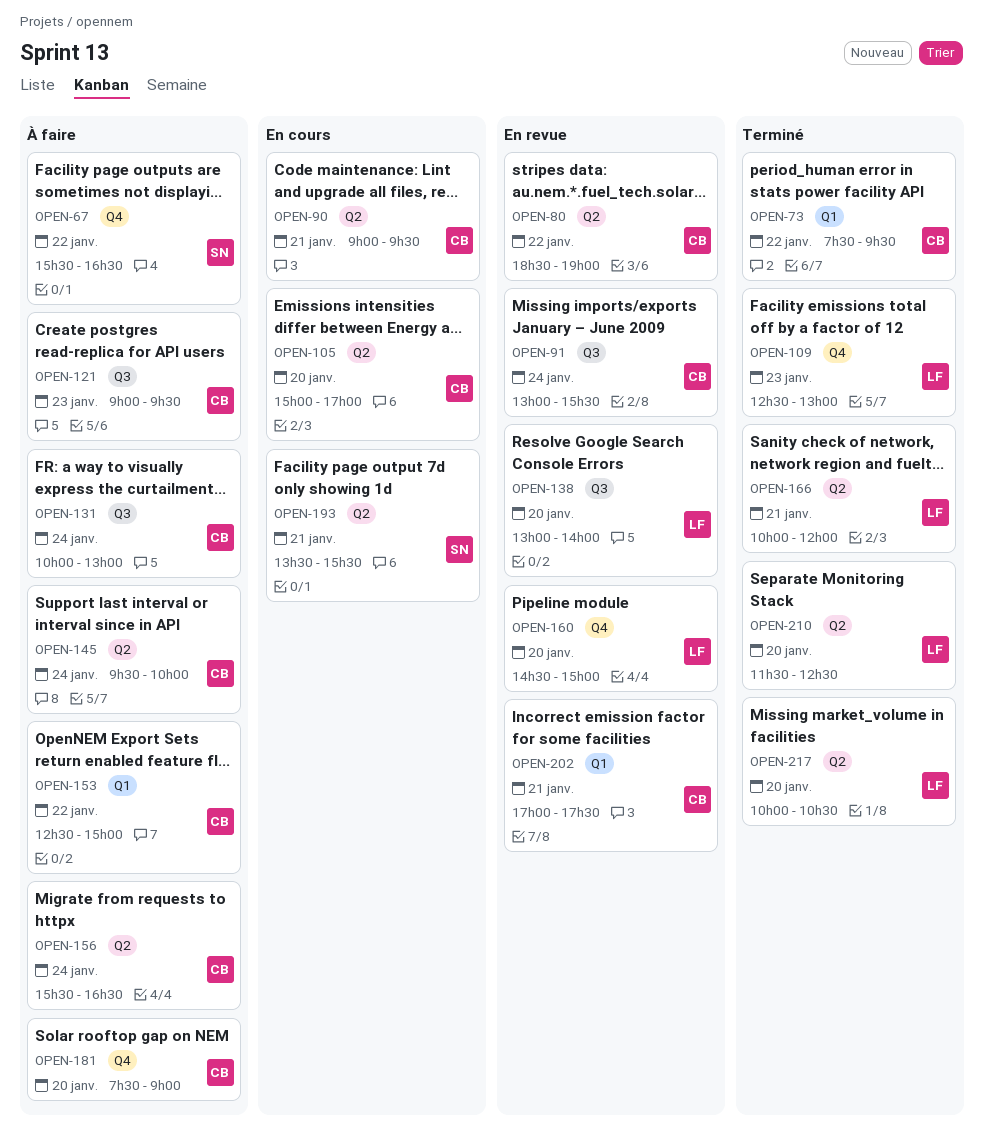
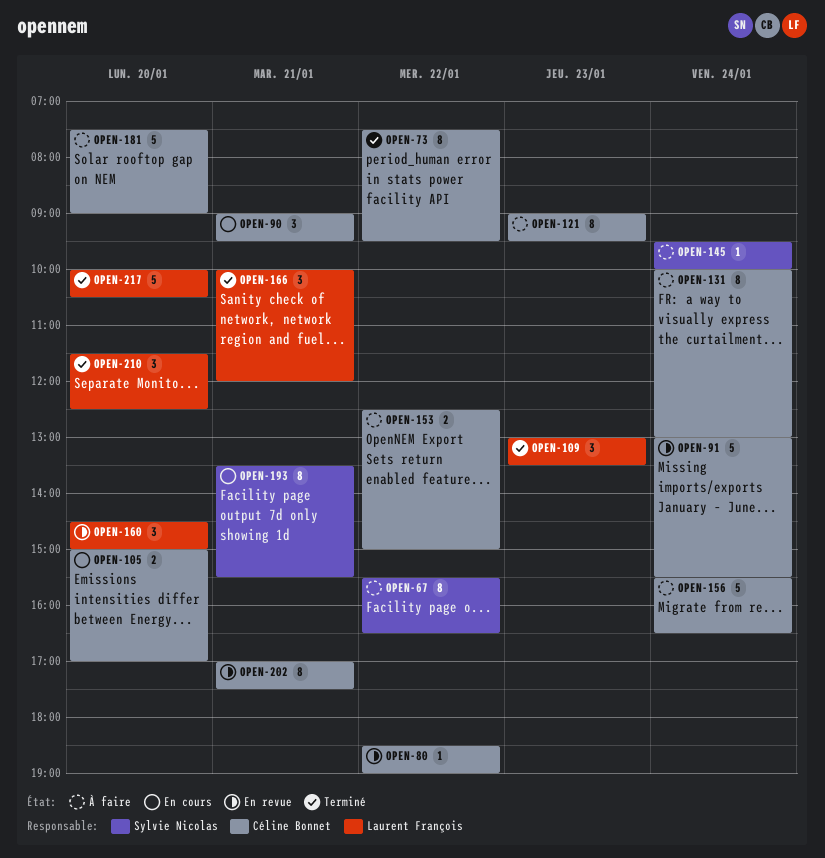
OPEN-109, begins: 12:30 -> 13:00
OPEN-109, ends: 13:00 -> 13:30
OPEN-138: present -> none
OPEN-145, owner: Céline Bonnet -> Sylvie Nicolas

